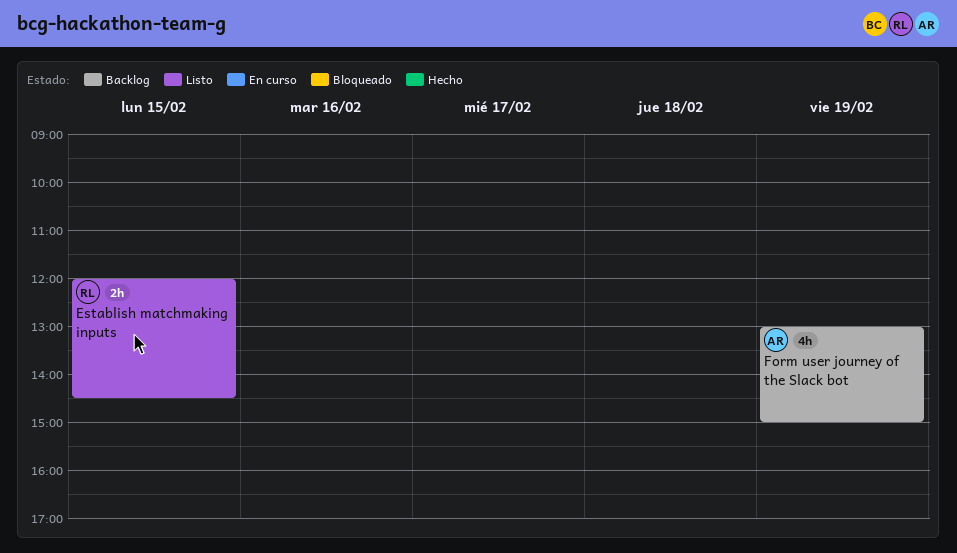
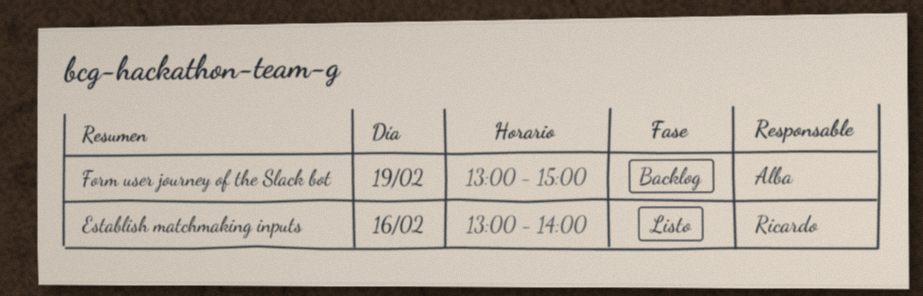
Establish matchmaking inputs, day: Feb 15 -> Feb 16
Establish matchmaking inputs, begins: 12:00 -> 13:00
Establish matchmaking inputs, ends: 14:30 -> 14:00

